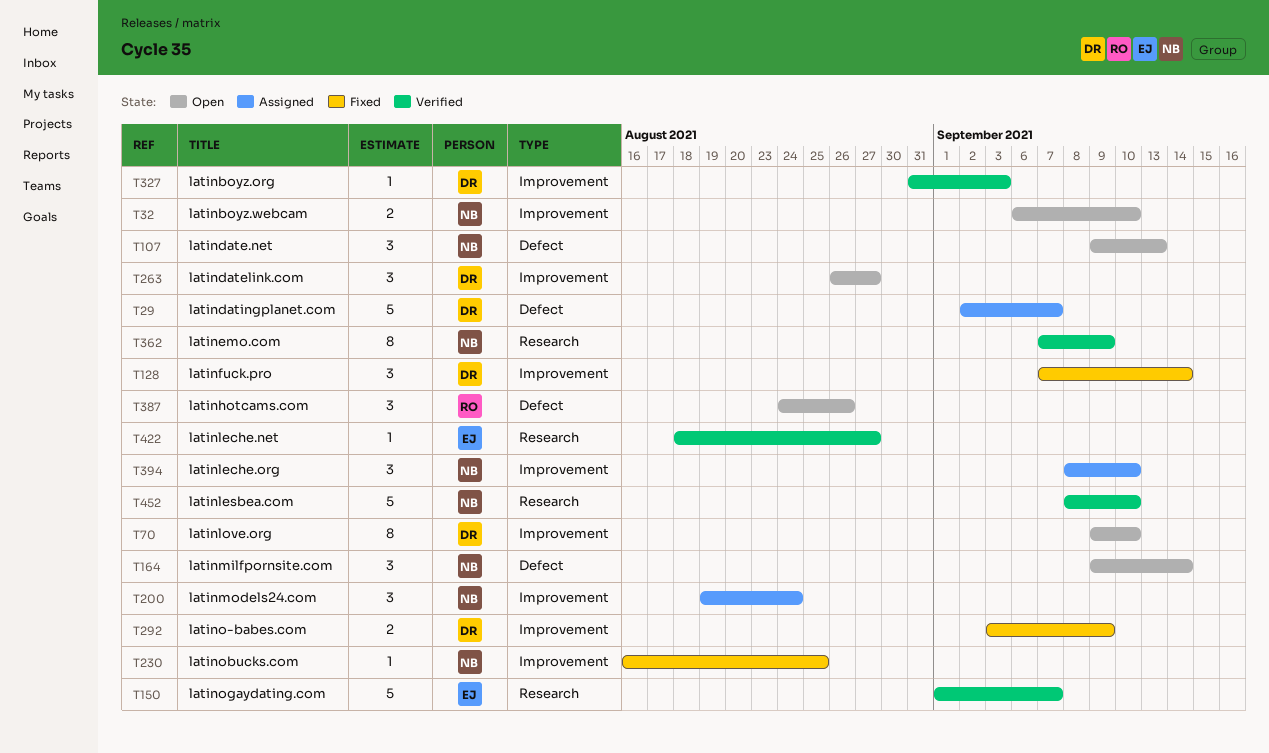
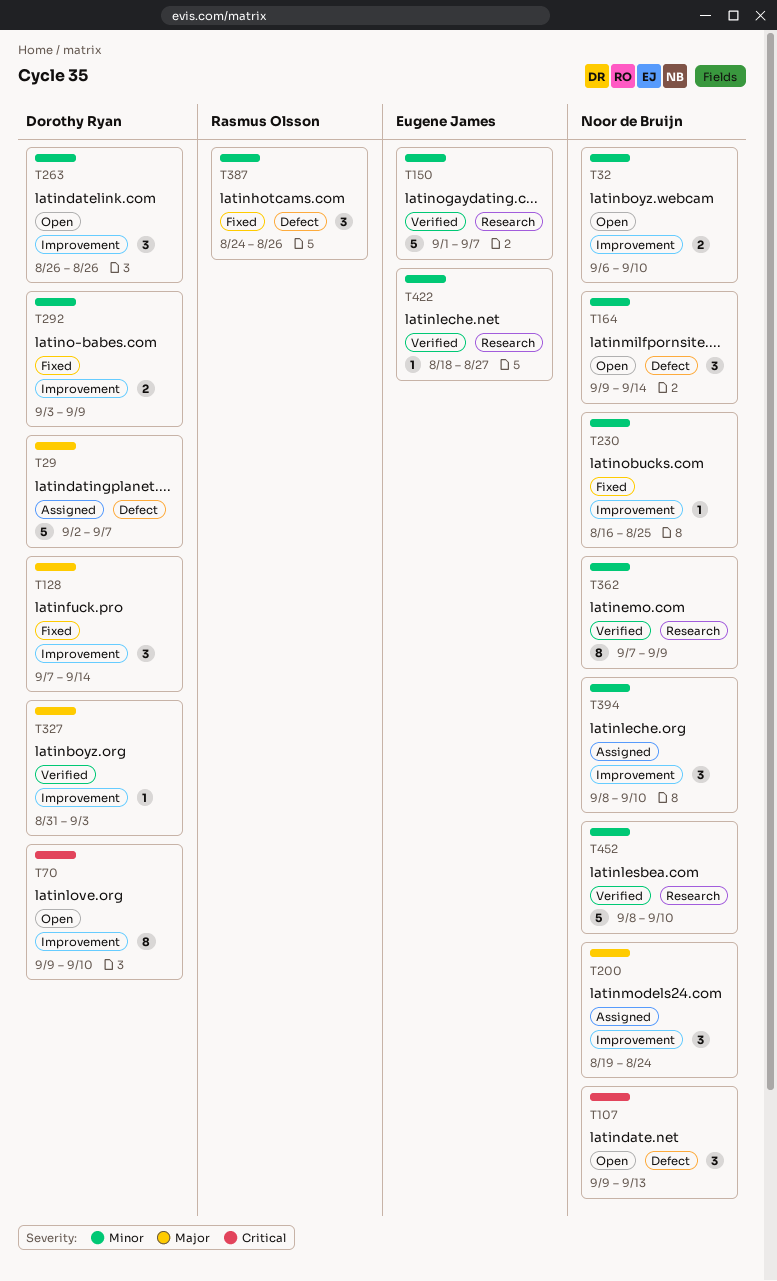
T263, due: Aug 27 -> Aug 26
T387, status: Open -> Fixed

